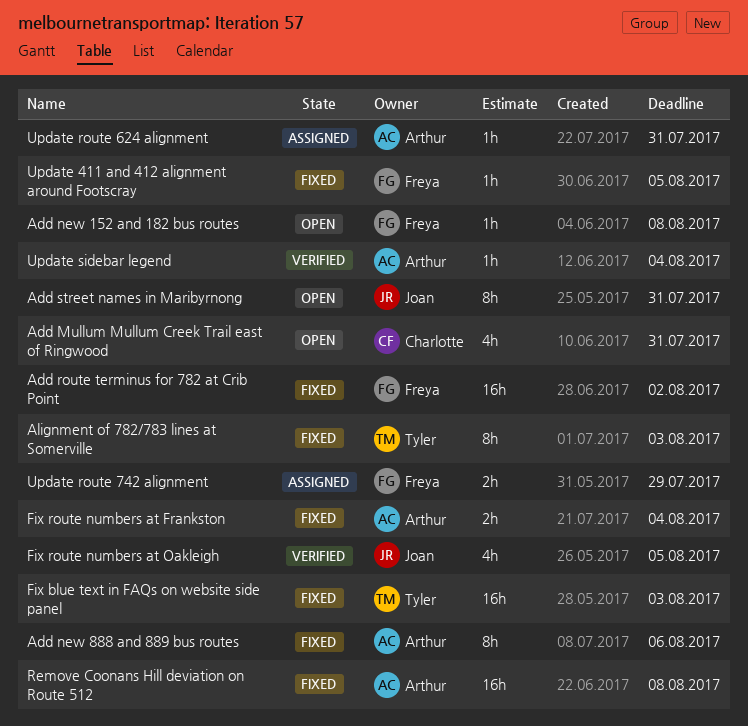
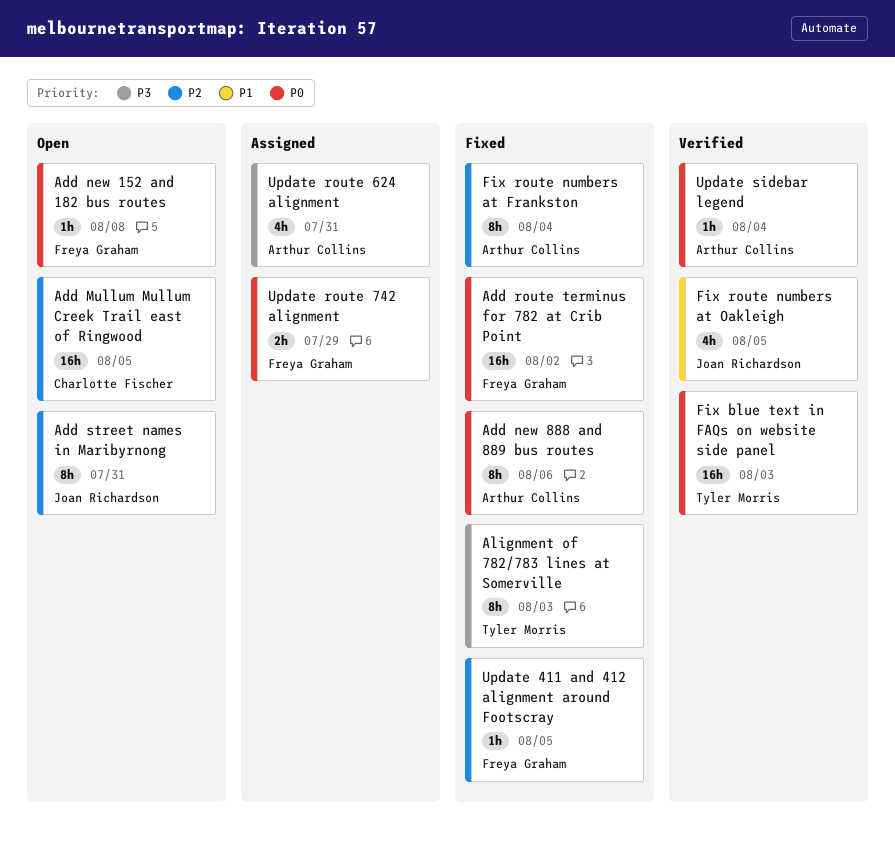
Add Mullum Mullum Creek Trail east of Ringwood, estimate: 4h -> 16h
Add Mullum Mullum Creek Trail east of Ringwood, due: Jul 31 -> Aug 5
Fix blue text in FAQs on website side panel, status: Fixed -> Verified
Fix route numbers at Frankston, estimate: 2h -> 8h
Remove Coonans Hill deviation on Route 512: present -> none
Update route 624 alignment, estimate: 1h -> 4h

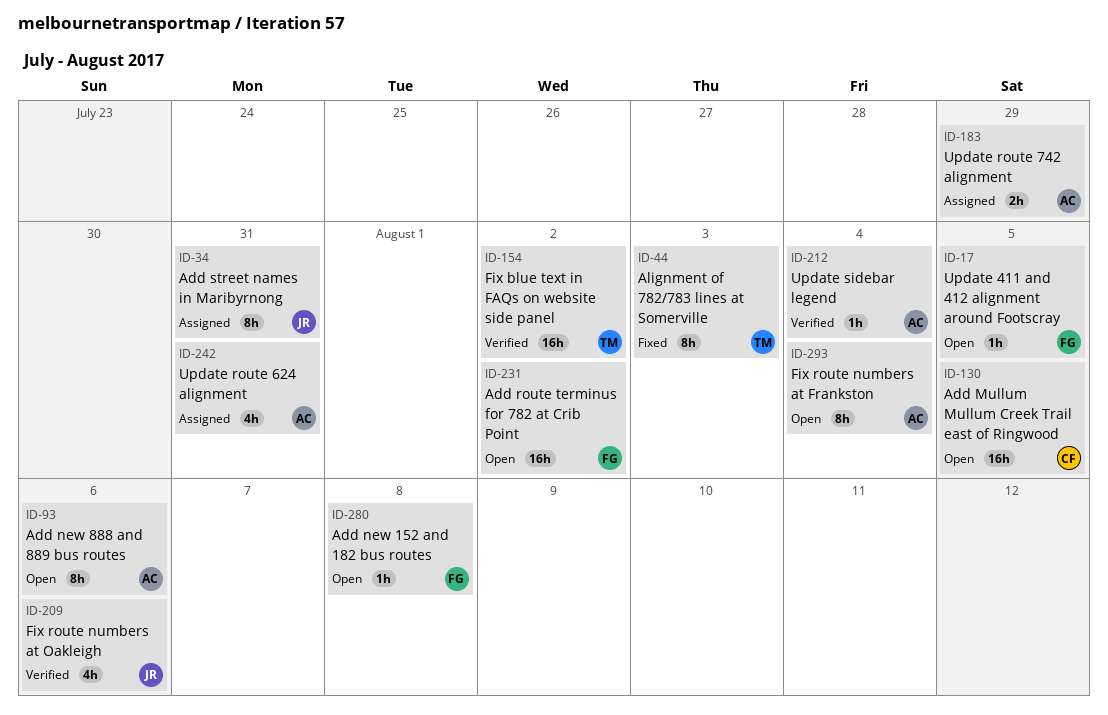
Add new 888 and 889 bus routes, status: Fixed -> Open
Add route terminus for 782 at Crib Point, status: Fixed -> Open
Add street names in Maribyrnong, status: Open -> Assigned
Fix blue text in FAQs on website side panel, due: Aug 3 -> Aug 2
Fix route numbers at Frankston, status: Fixed -> Open
Fix route numbers at Oakleigh, due: Aug 5 -> Aug 6
Update 411 and 412 alignment around Footscray, status: Fixed -> Open
Update route 742 alignment, owner: Freya Graham -> Arthur Collins

